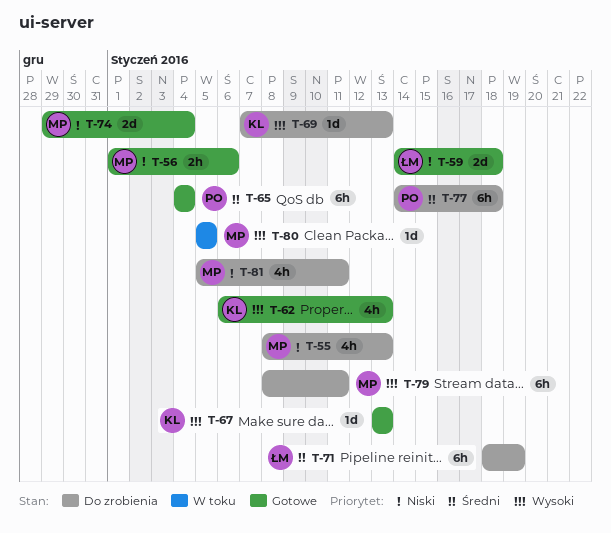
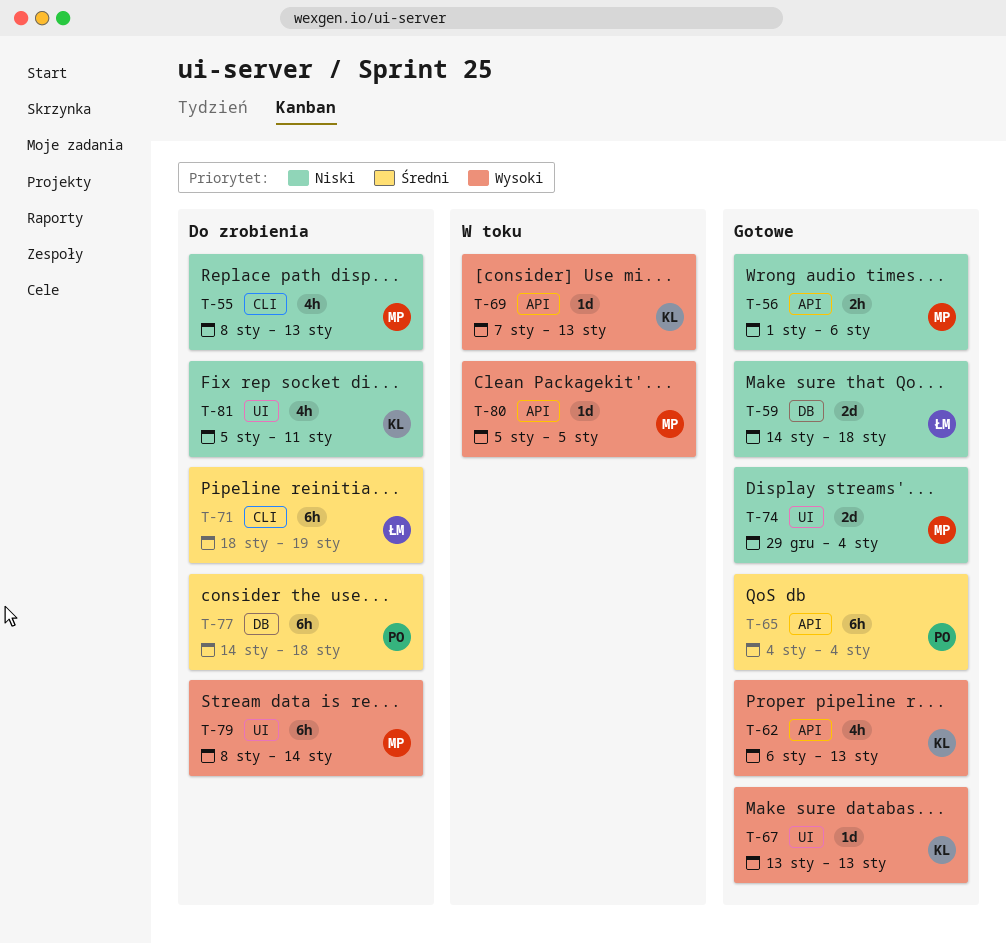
T-69, status: Do zrobienia -> W toku
T-79, due: Jan 11 -> Jan 14
T-81, owner: MP -> KL

